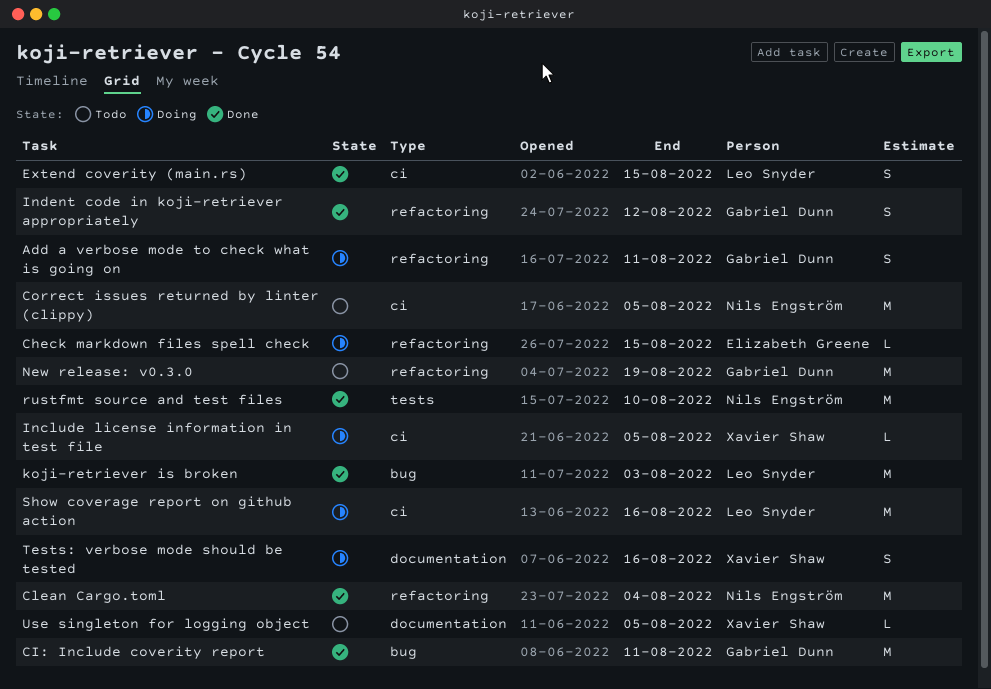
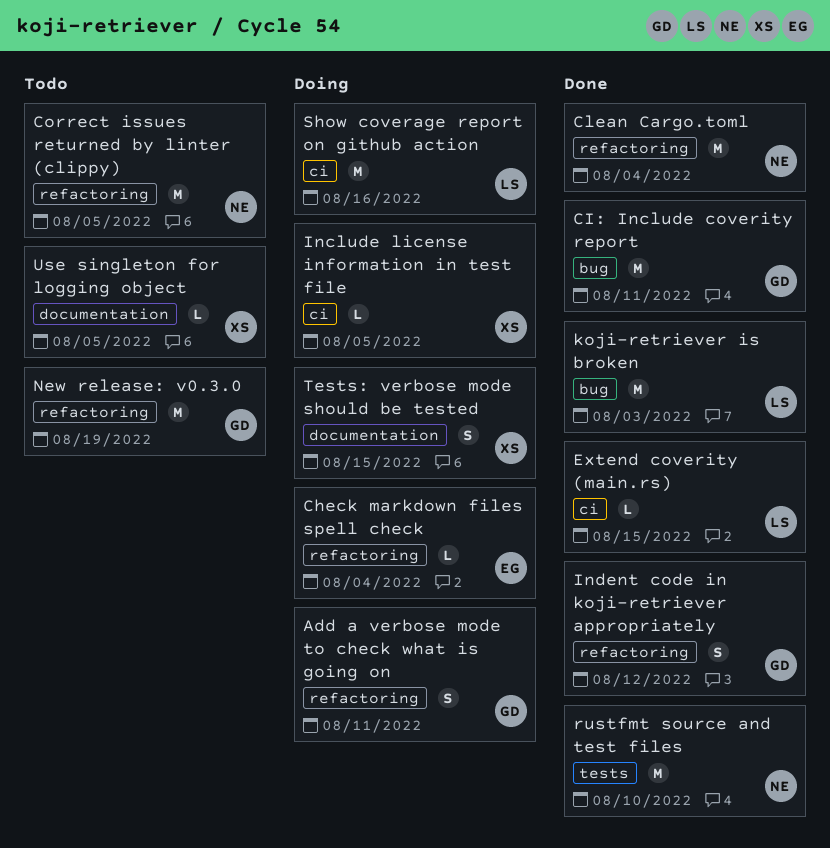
Check markdown files spell check, due: Aug 15 -> Aug 4
Correct issues returned by linter (clippy), label: ci -> refactoring
Extend coverity (main.rs), estimate: S -> L
Tests: verbose mode should be tested, due: Aug 16 -> Aug 15

